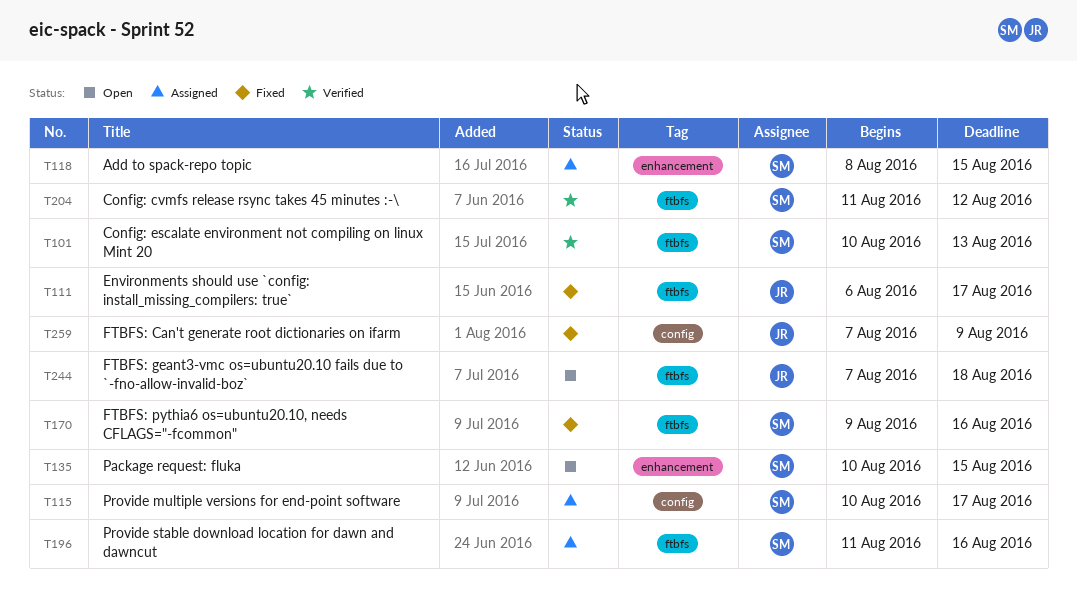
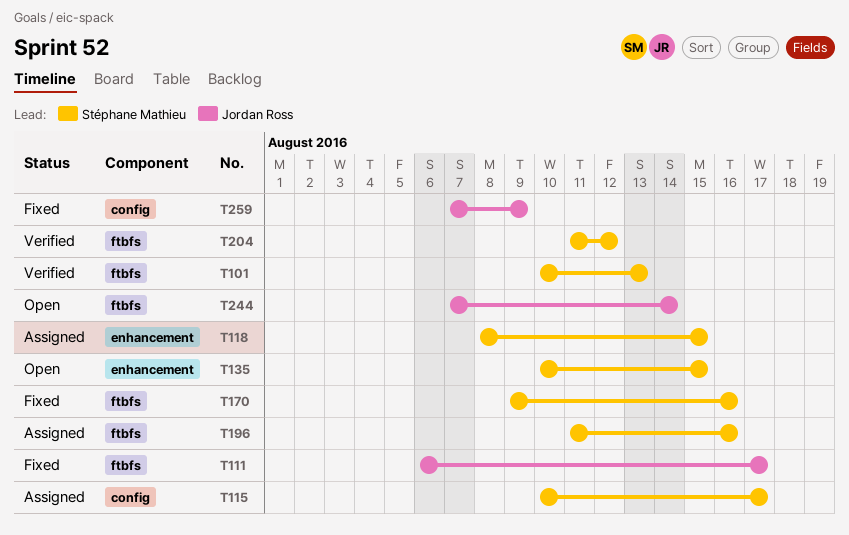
T244, due: Aug 18 -> Aug 14

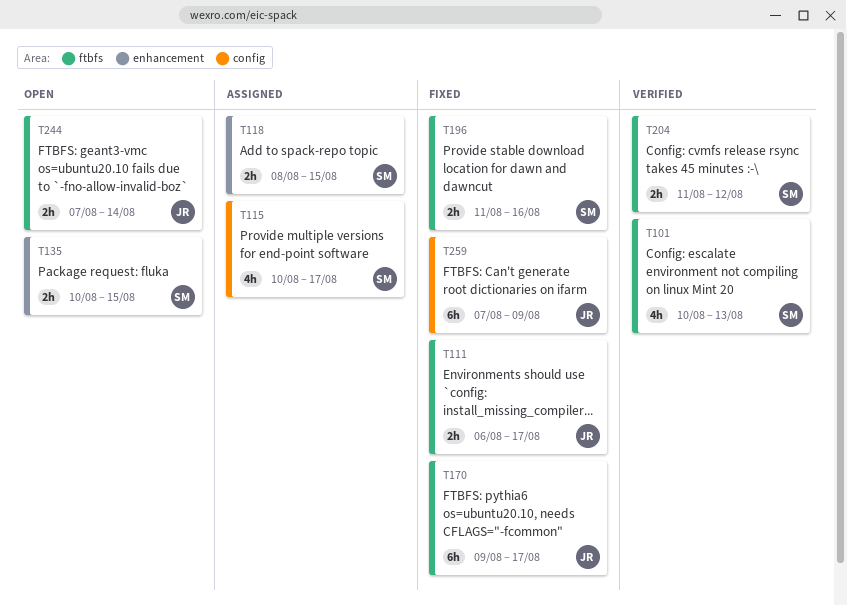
T170, owner: Stéphane Mathieu -> Jordan Ross
T170, due: Aug 16 -> Aug 17
T196, status: Assigned -> Fixed

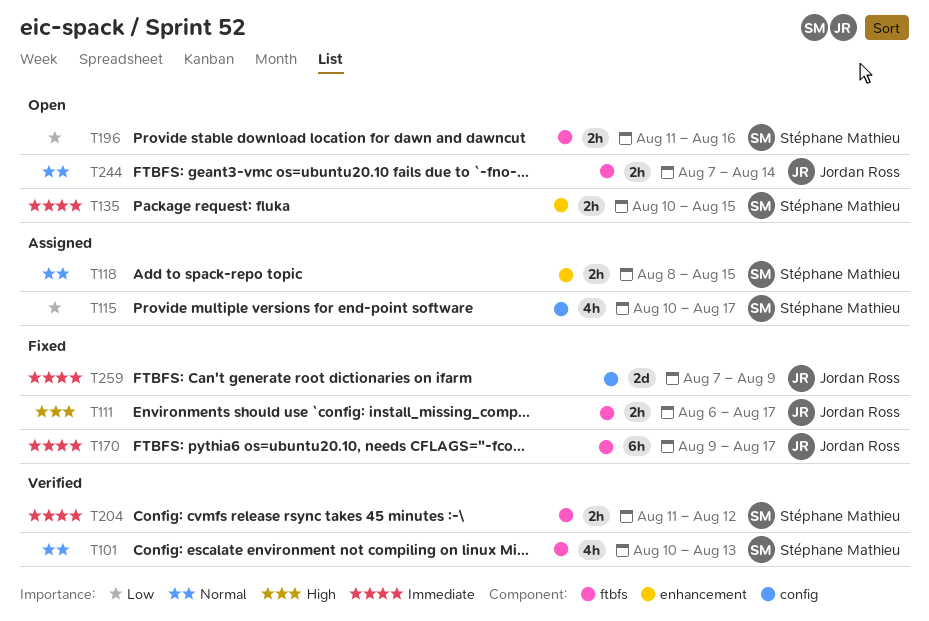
T196, status: Fixed -> Open
T259, estimate: 6h -> 2d

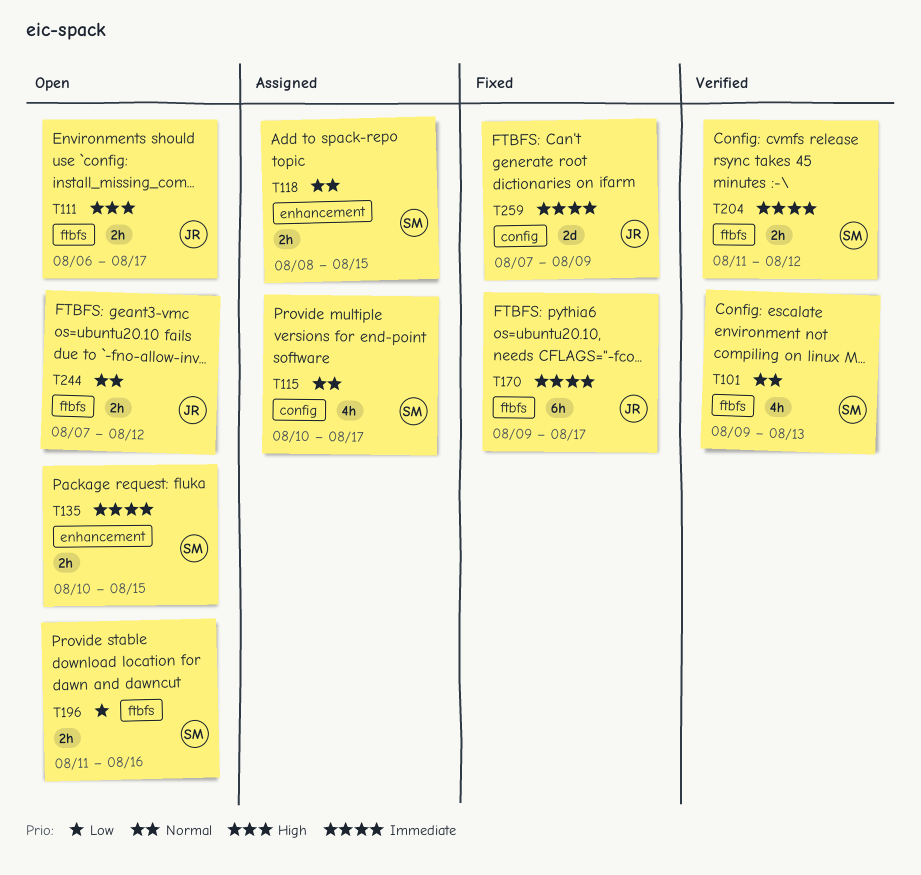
T101, start: Aug 10 -> Aug 9
T111, status: Fixed -> Open
T115, priority: Low -> Normal
T244, due: Aug 14 -> Aug 12

